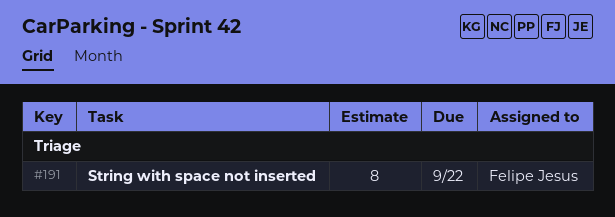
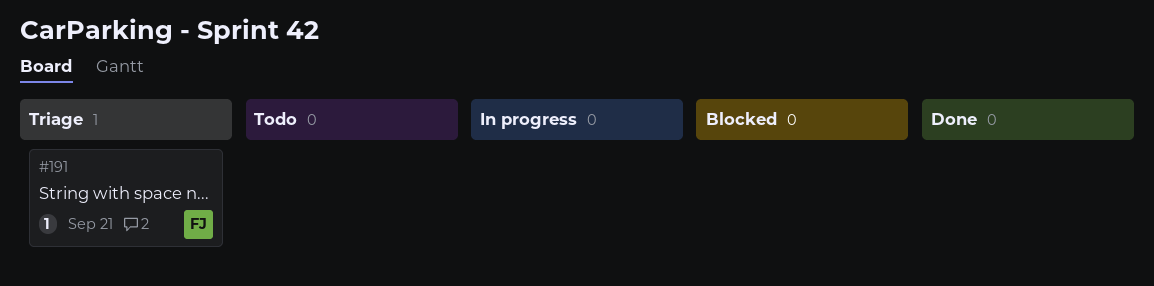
#191, estimate: 8 -> 1
#191, due: Sep 22 -> Sep 21

